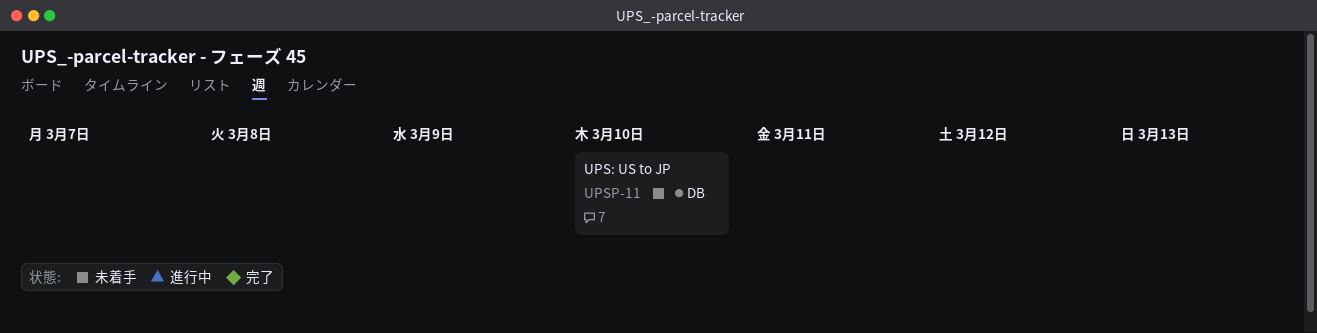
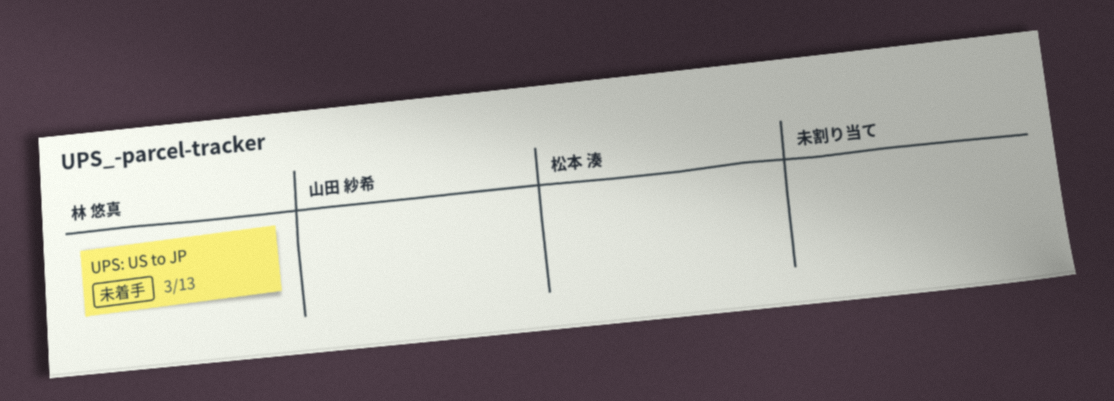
UPS: US to JP, due: Mar 10 -> Mar 13

